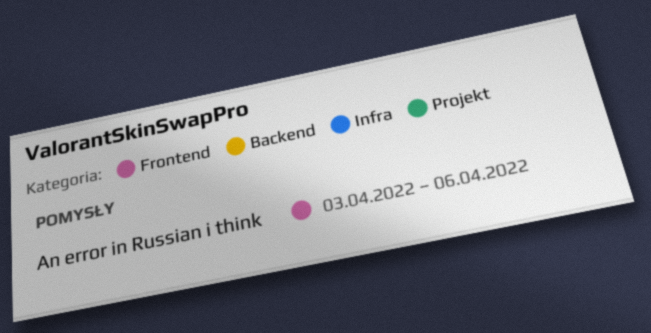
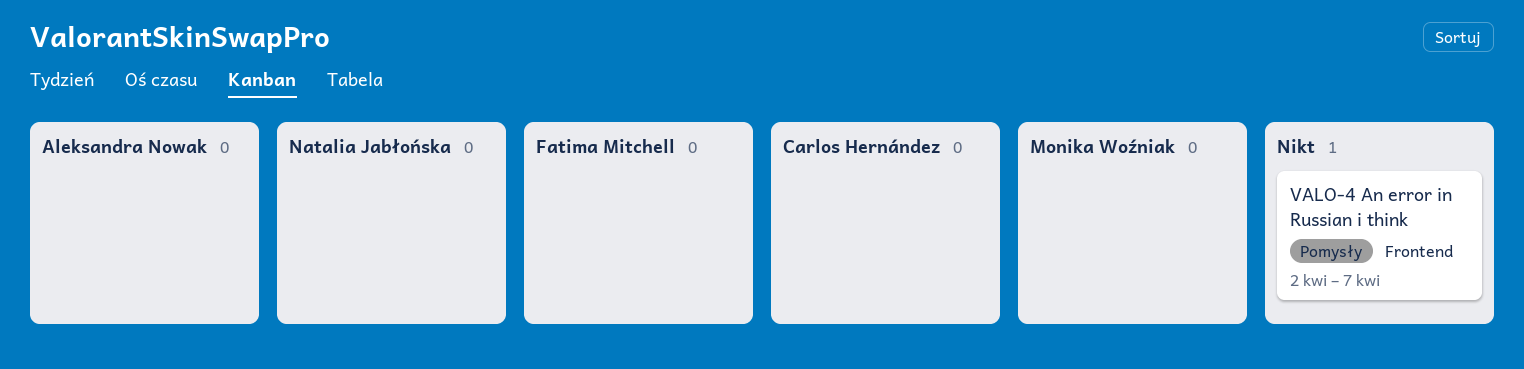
An error in Russian i think, start: Apr 3 -> Apr 2
An error in Russian i think, due: Apr 6 -> Apr 7

